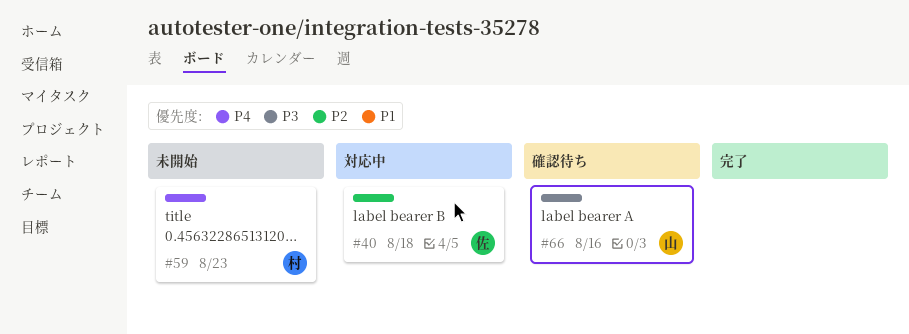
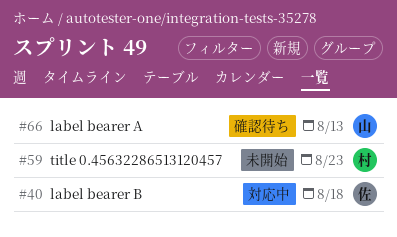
#66, due: Aug 16 -> Aug 13

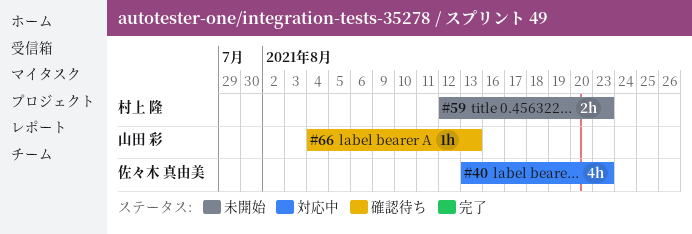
#40, due: Aug 18 -> Aug 23

